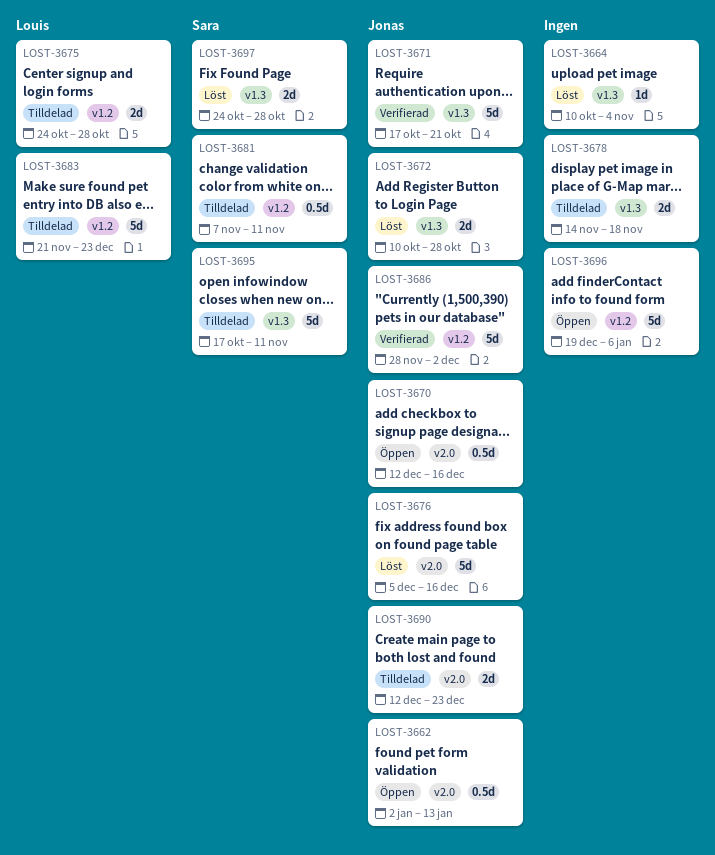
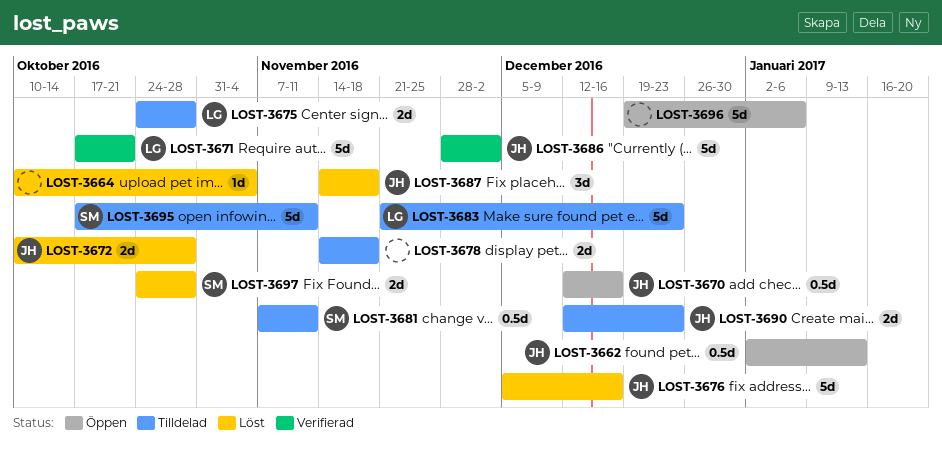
LOST-3671, owner: Jonas -> Louis
LOST-3687: none -> present

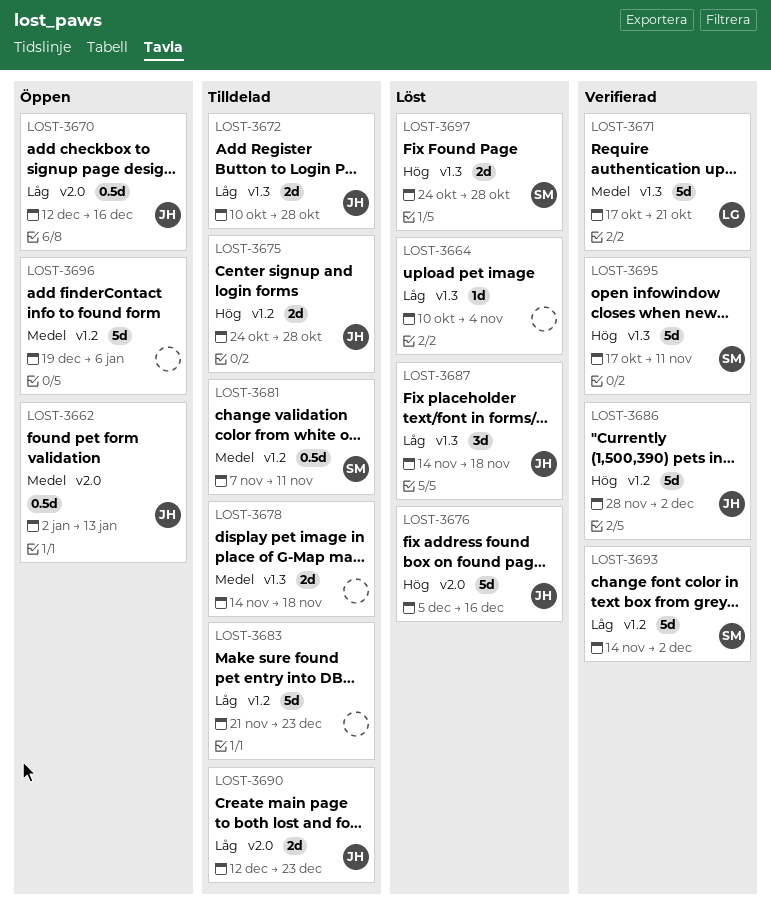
LOST-3672, status: Löst -> Tilldelad
LOST-3675, owner: LG -> JH
LOST-3683, owner: LG -> none
LOST-3693: none -> present
LOST-3695, status: Tilldelad -> Verifierad

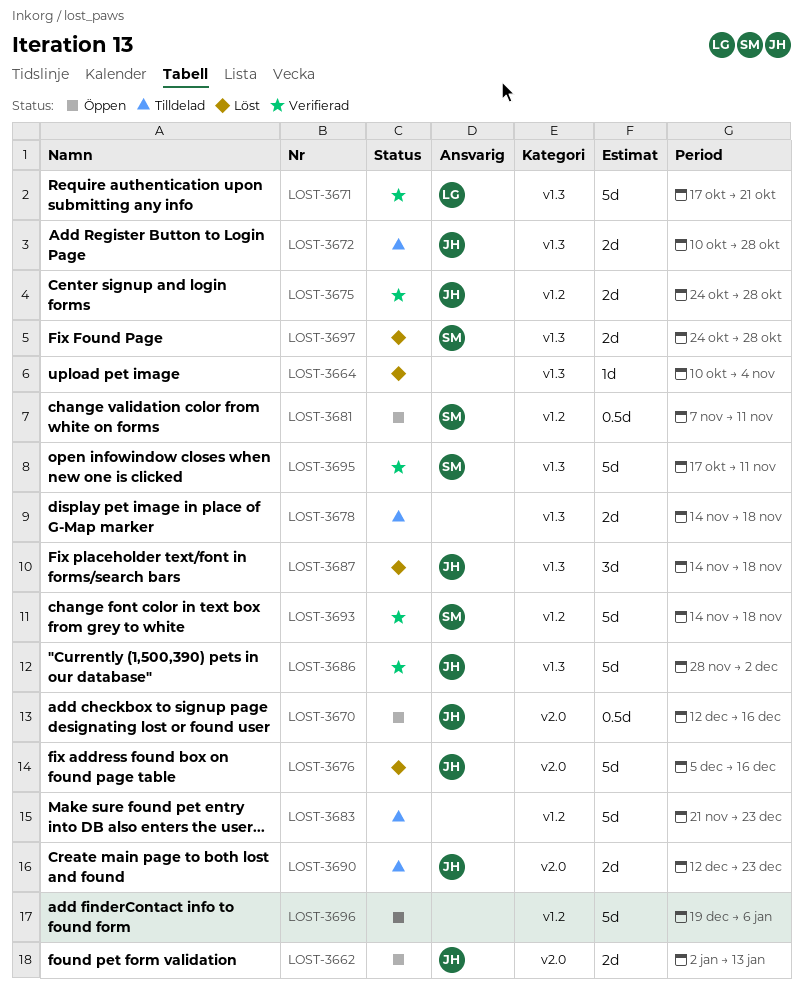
LOST-3662, estimate: 0.5d -> 2d
LOST-3675, status: Tilldelad -> Verifierad
LOST-3681, status: Tilldelad -> Öppen
LOST-3686, label: v1.2 -> v1.3
LOST-3693, due: Dec 2 -> Nov 18

